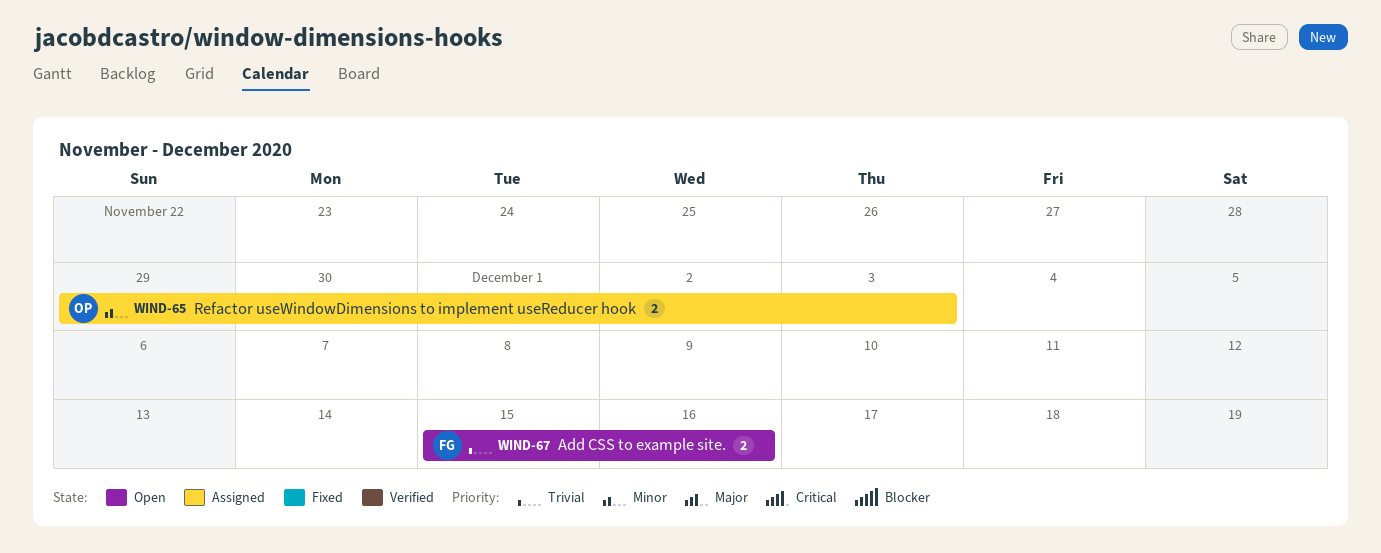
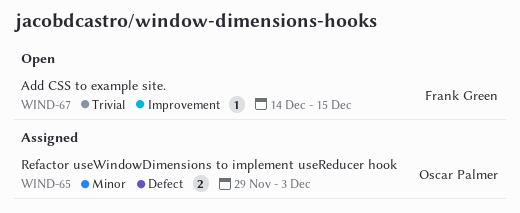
WIND-67, estimate: 2 -> 1
WIND-67, start: Dec 15 -> Dec 14
WIND-67, due: Dec 16 -> Dec 15

